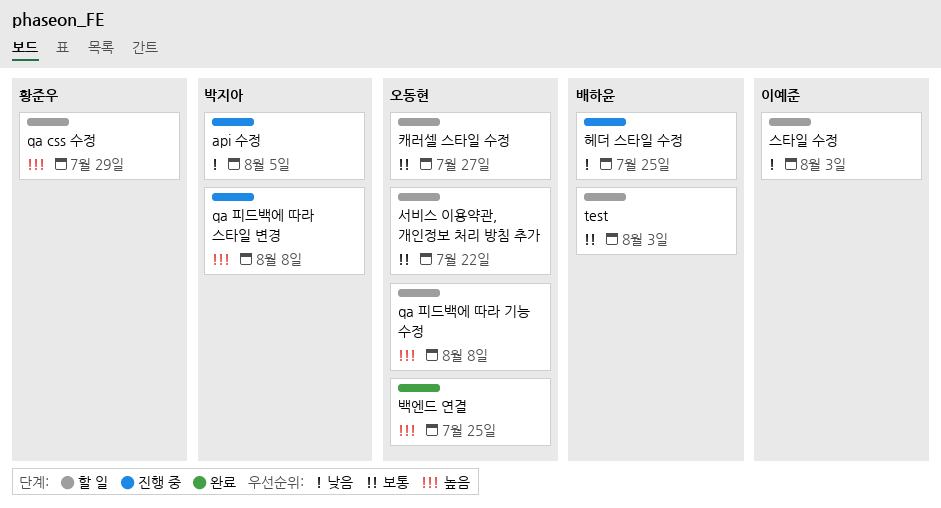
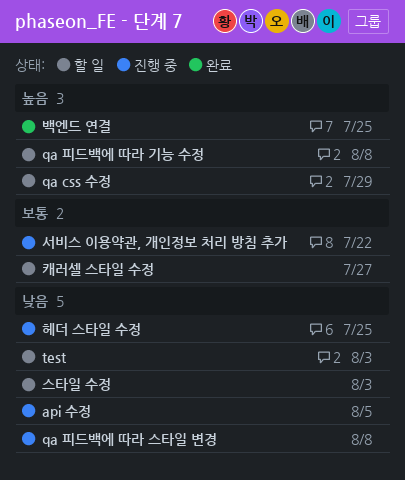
qa 피드백에 따라 스타일 변경, priority: 높음 -> 낮음
test, priority: 보통 -> 낮음
서비스 이용약관, 개인정보 처리 방침 추가, status: 할 일 -> 진행 중

